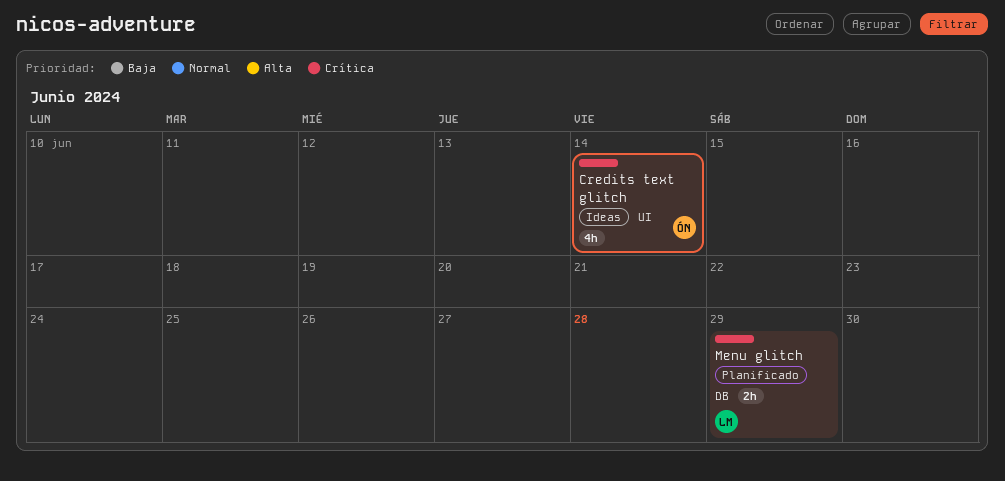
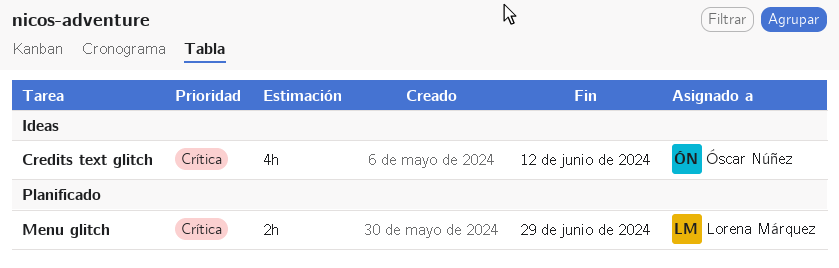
Credits text glitch, due: Jun 14 -> Jun 12

